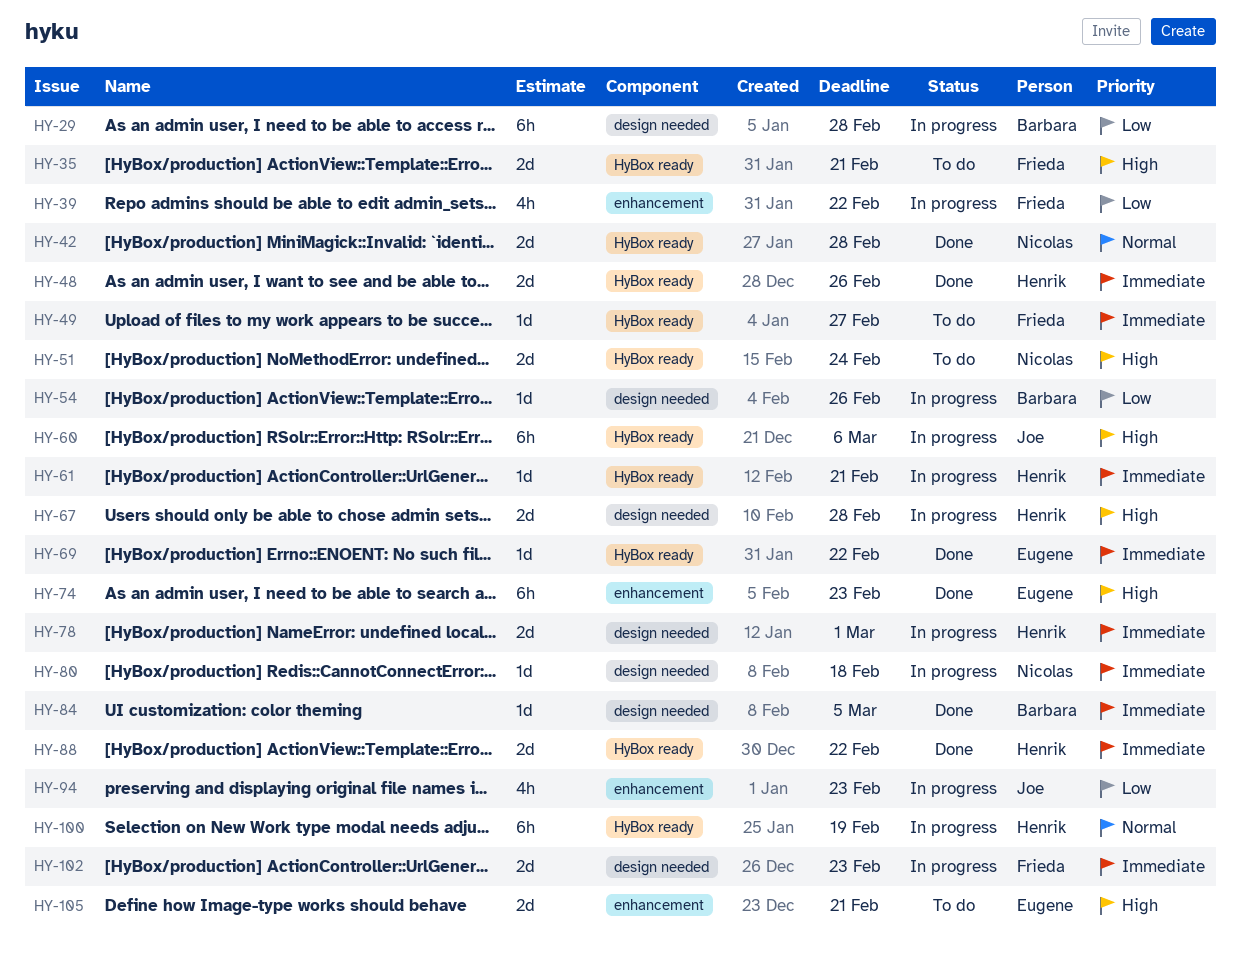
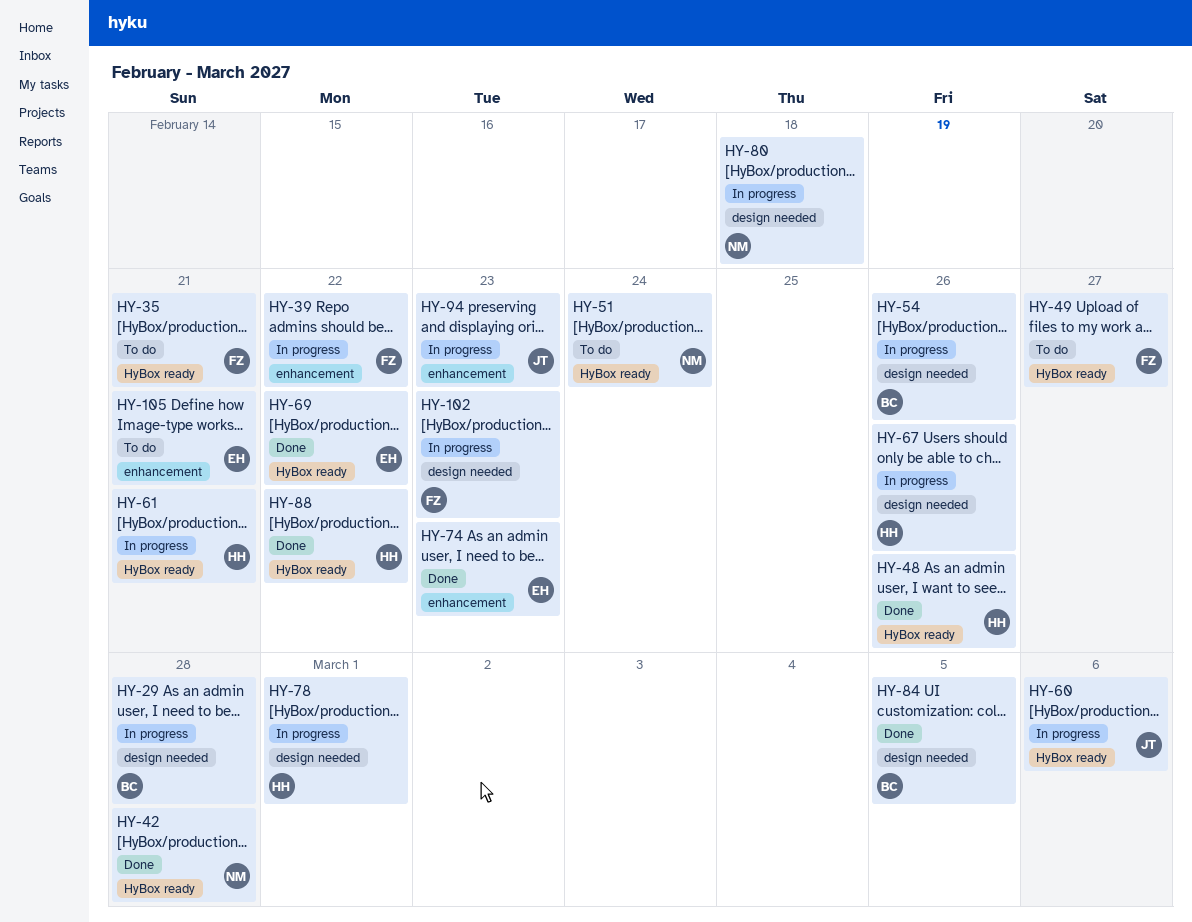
HY-67, due: Feb 28 -> Feb 26
HY-100: present -> none

